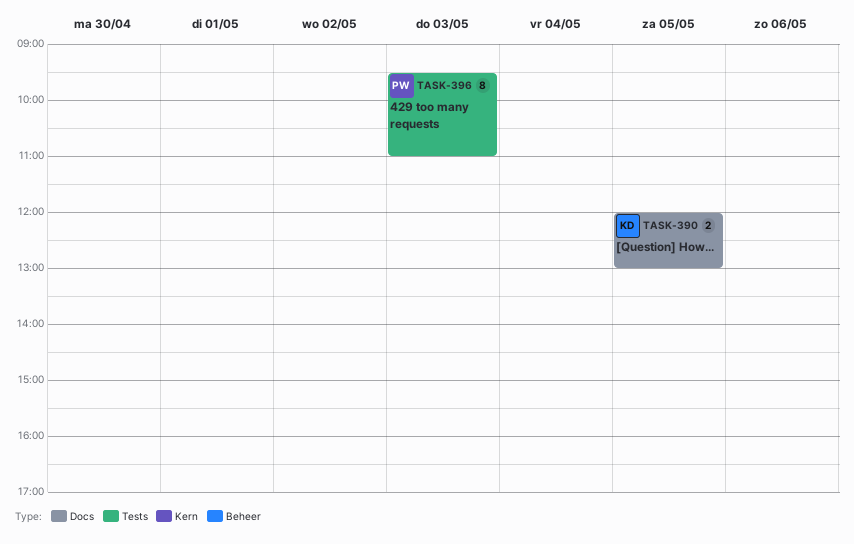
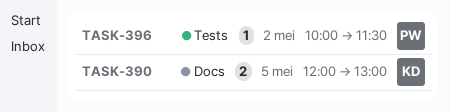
TASK-396, estimate: 8 -> 1
TASK-396, day: May 3 -> May 2
TASK-396, begins: 09:30 -> 10:00
TASK-396, ends: 11:00 -> 11:30

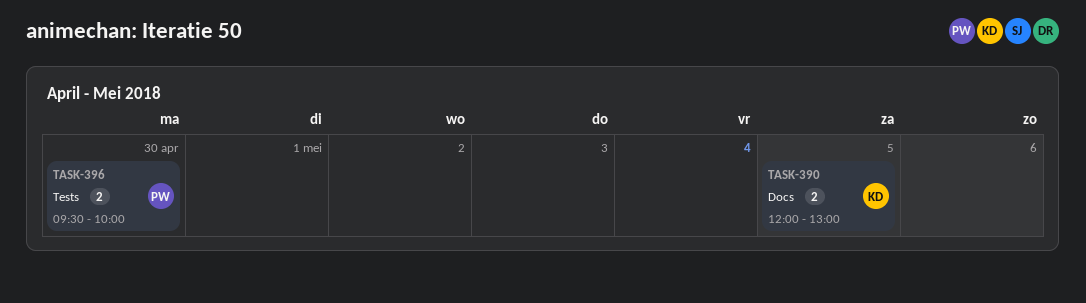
TASK-396, estimate: 1 -> 2
TASK-396, day: May 2 -> Apr 30
TASK-396, begins: 10:00 -> 09:30
TASK-396, ends: 11:30 -> 10:00

